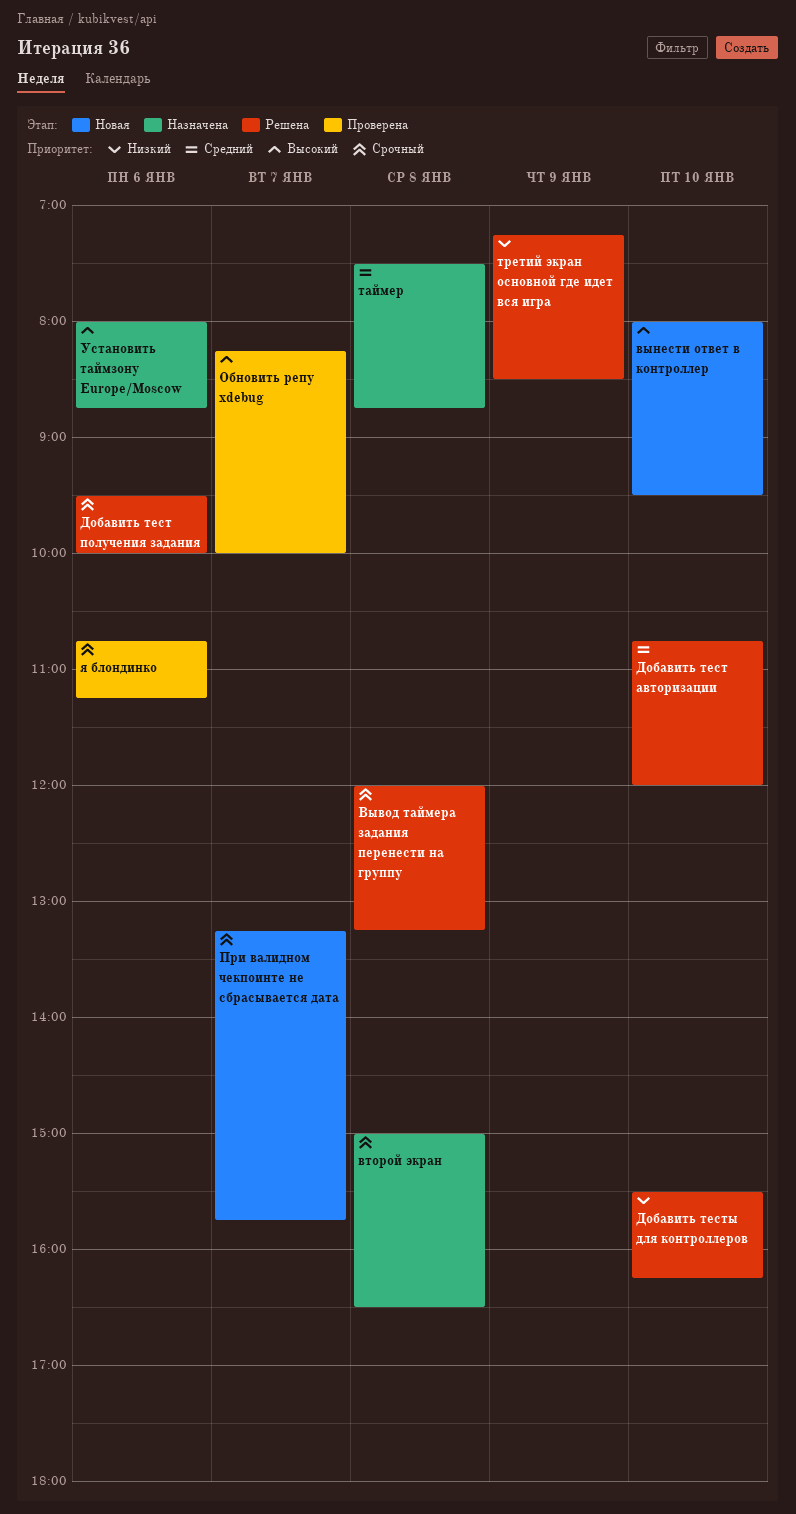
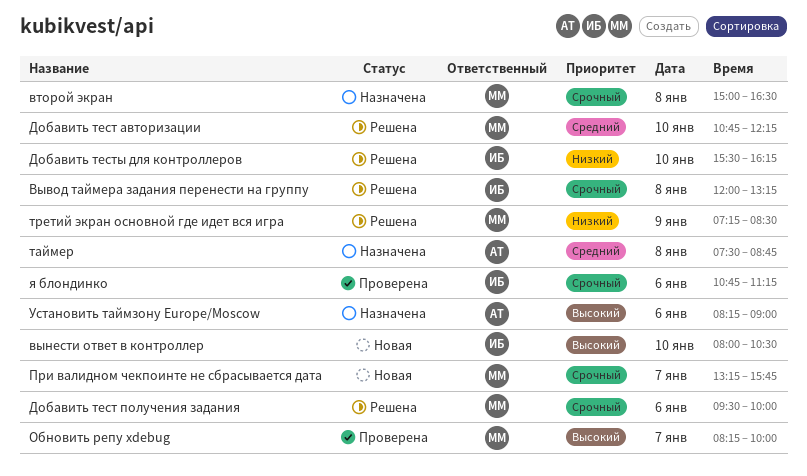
вынести ответ в контроллер, ends: 09:30 -> 10:30
Добавить тест авторизации, ends: 12:00 -> 12:15
Установить таймзону Europe/Moscow, begins: 08:00 -> 08:15
Установить таймзону Europe/Moscow, ends: 08:45 -> 09:00

